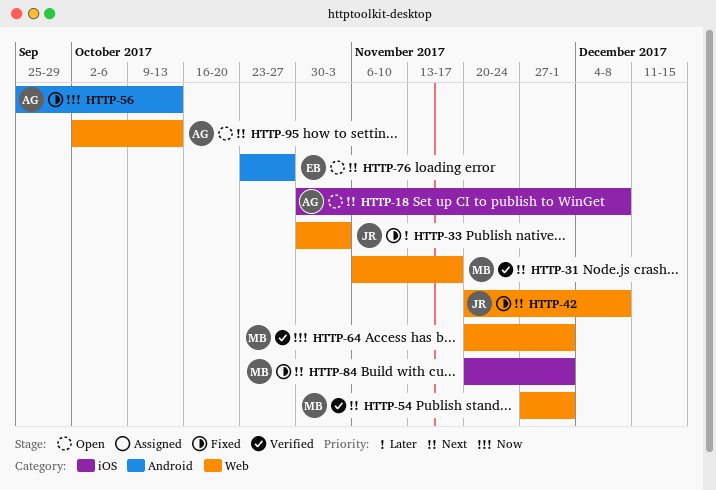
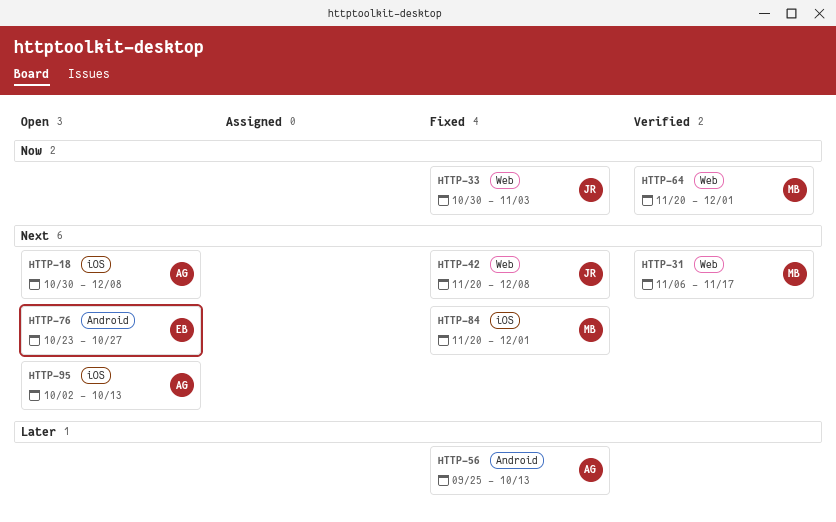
HTTP-33, priority: Later -> Now
HTTP-54: present -> none
HTTP-56, priority: Now -> Later
HTTP-95, label: Web -> iOS

